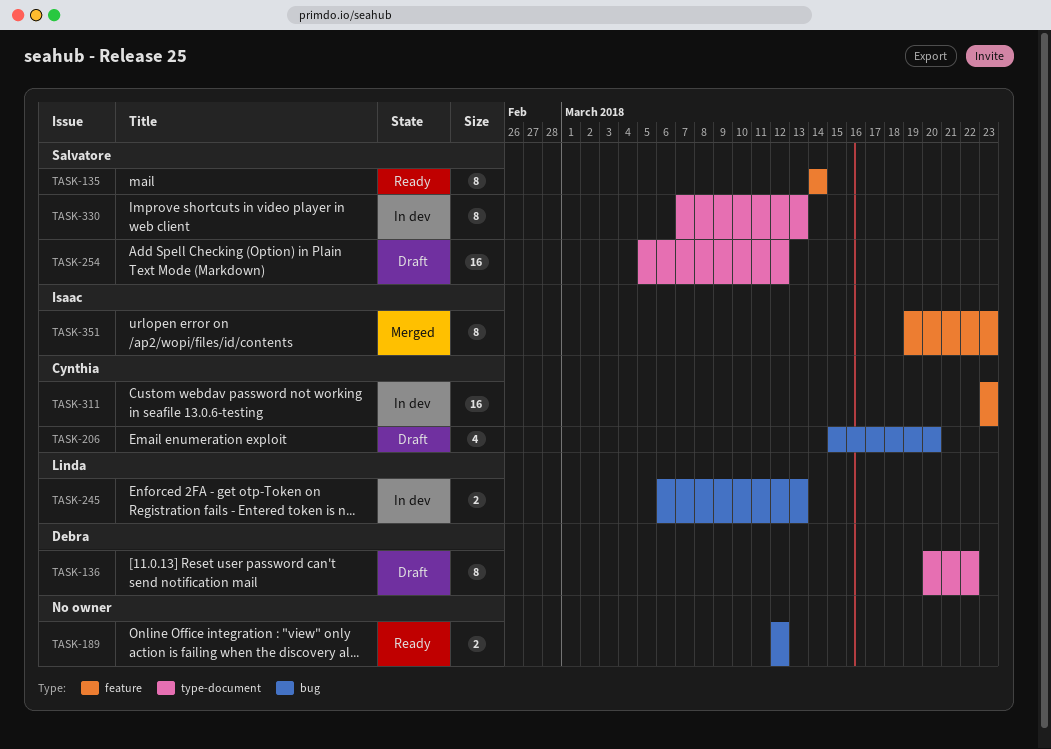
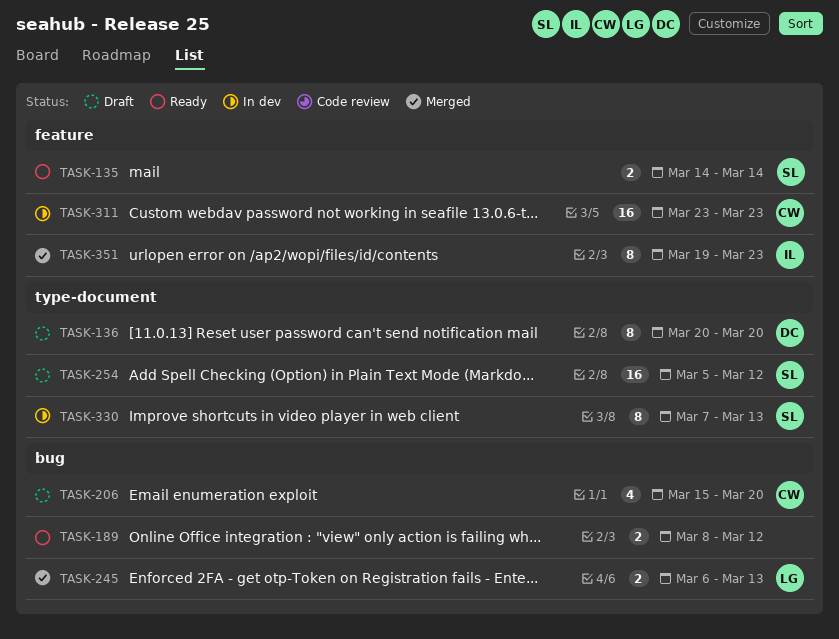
TASK-135, estimate: 8 -> 2
TASK-136, due: Mar 22 -> Mar 20
TASK-189, start: Mar 12 -> Mar 8
TASK-245, status: In dev -> Merged

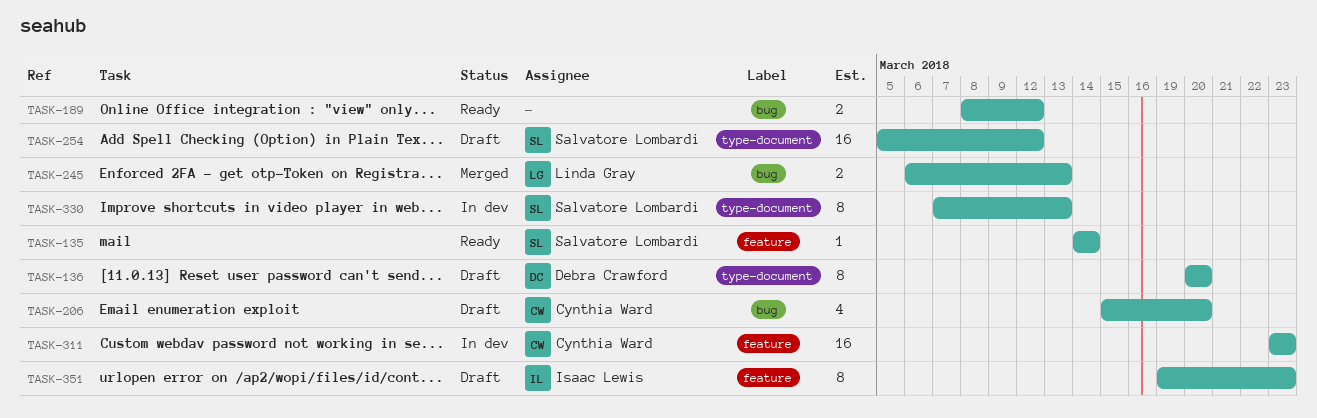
TASK-135, estimate: 2 -> 1
TASK-351, status: Merged -> Draft

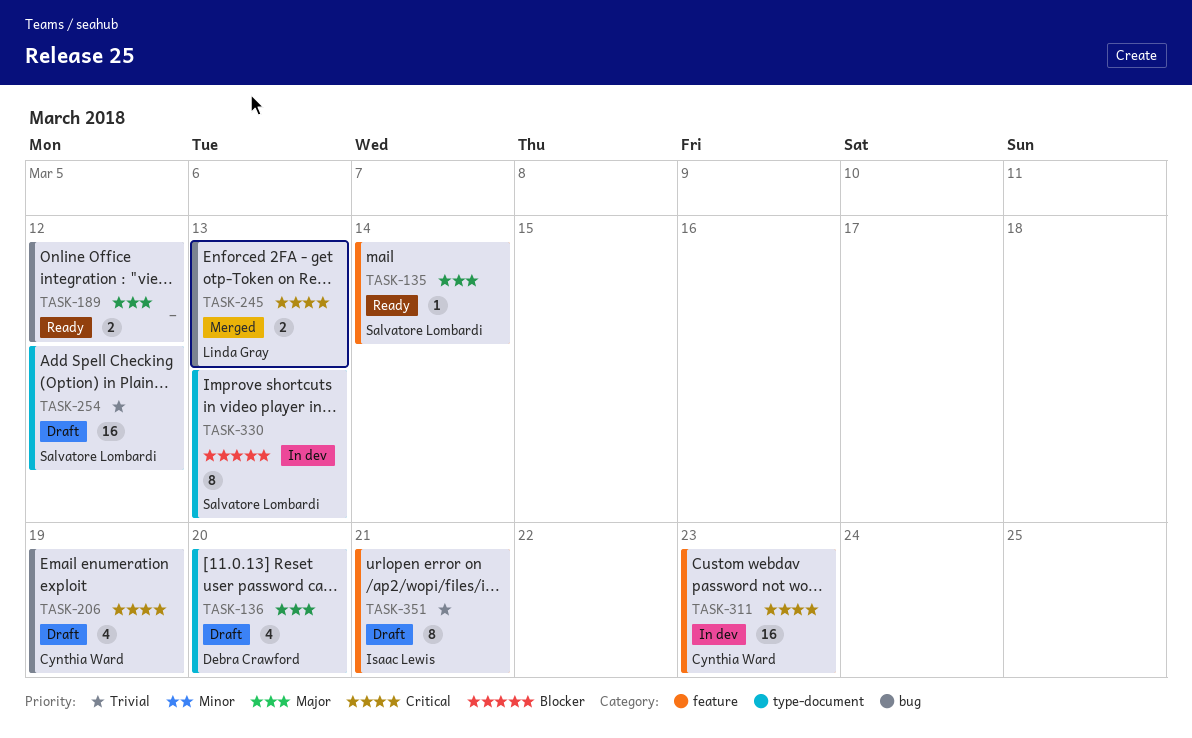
TASK-136, estimate: 8 -> 4
TASK-206, due: Mar 20 -> Mar 19
TASK-351, due: Mar 23 -> Mar 21

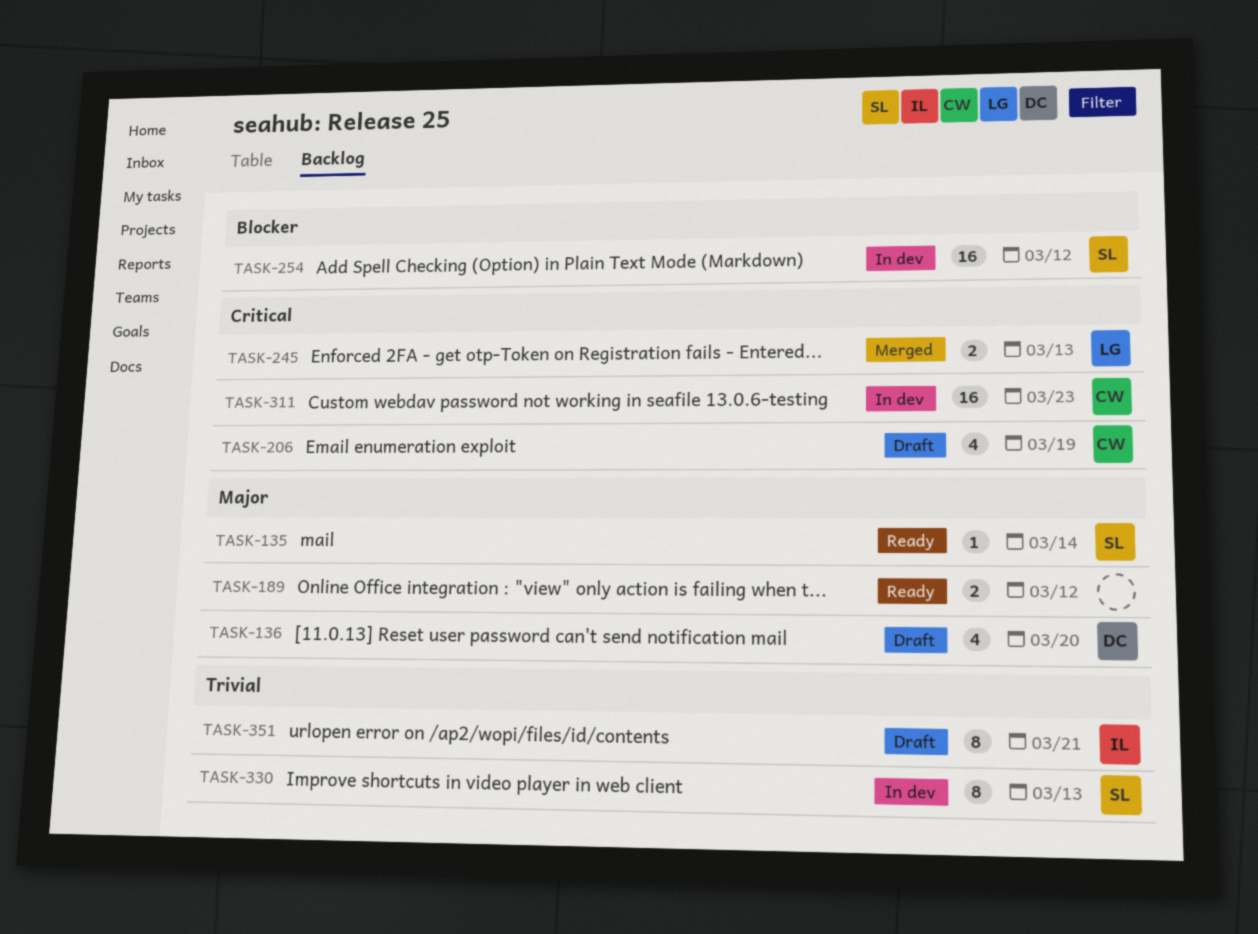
TASK-254, status: Draft -> In dev
TASK-254, priority: Trivial -> Blocker
TASK-330, priority: Blocker -> Trivial

